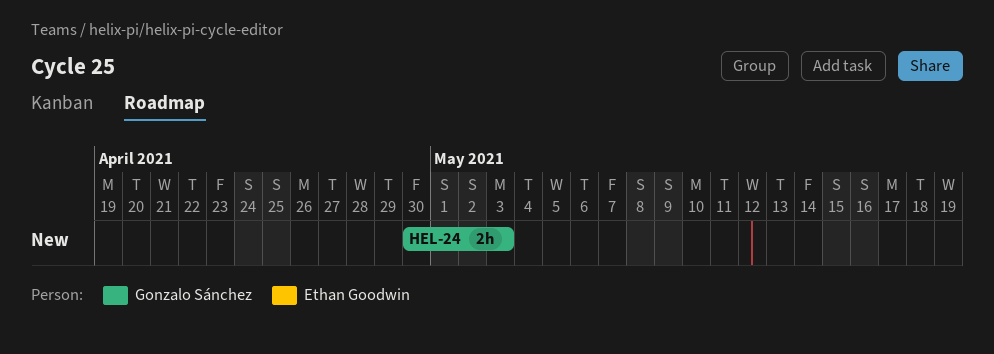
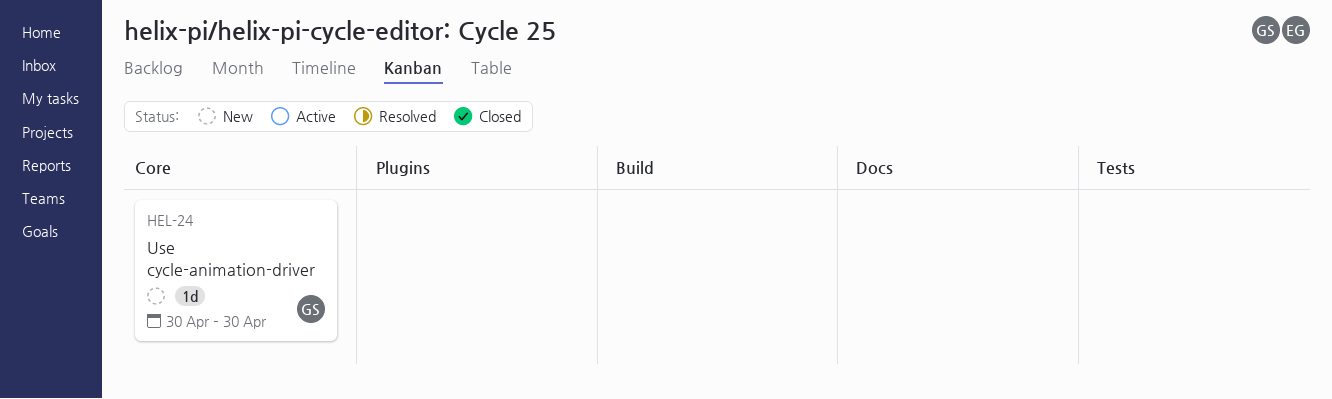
HEL-24, estimate: 2h -> 1d
HEL-24, due: May 3 -> Apr 30

